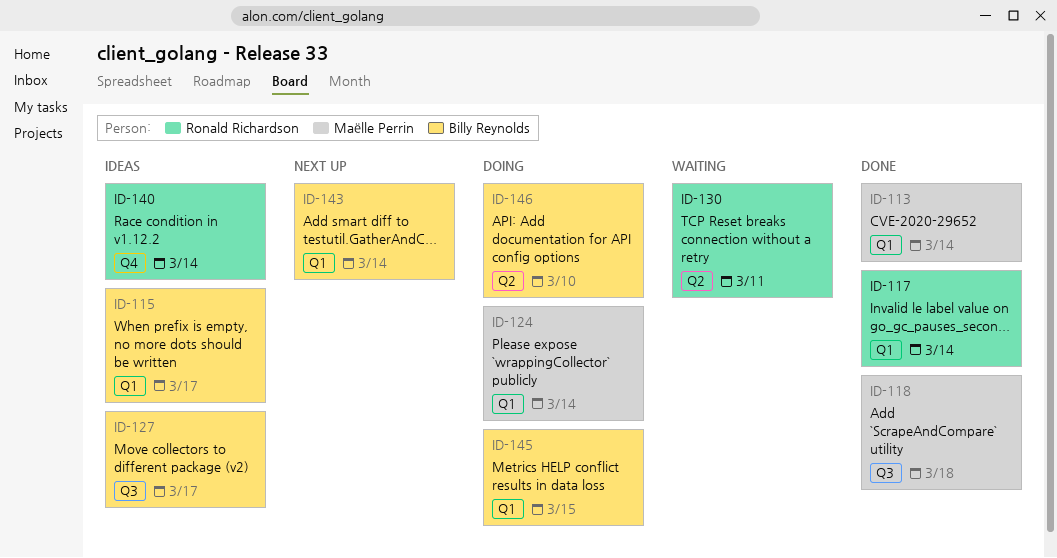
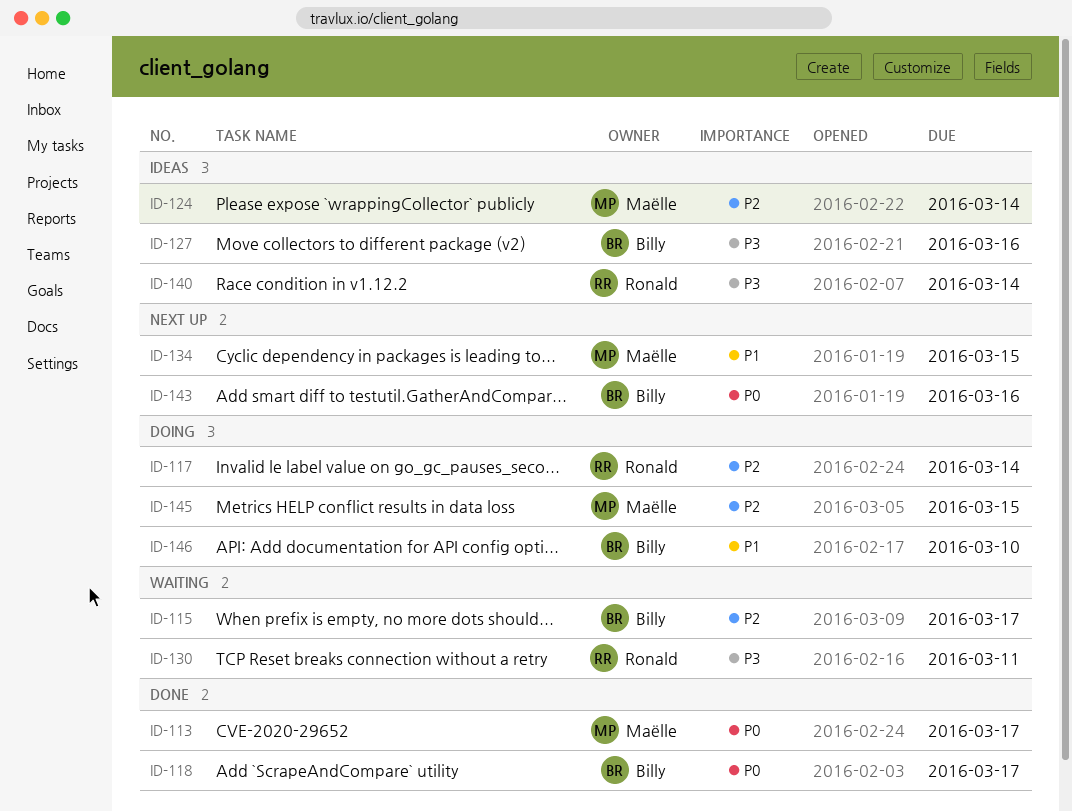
ID-113, due: Mar 14 -> Mar 17
ID-115, status: Ideas -> Waiting
ID-117, status: Done -> Doing
ID-118, owner: Maëlle Perrin -> Billy Reynolds
ID-118, due: Mar 18 -> Mar 17
ID-124, status: Doing -> Ideas
ID-127, due: Mar 17 -> Mar 16
ID-134: none -> present
ID-143, due: Mar 14 -> Mar 16
ID-145, owner: Billy Reynolds -> Maëlle Perrin

